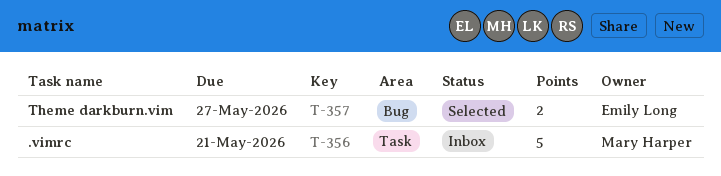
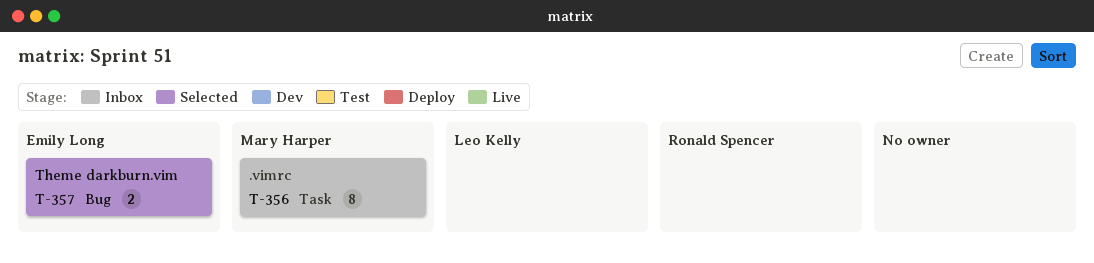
T-356, estimate: 5 -> 8

